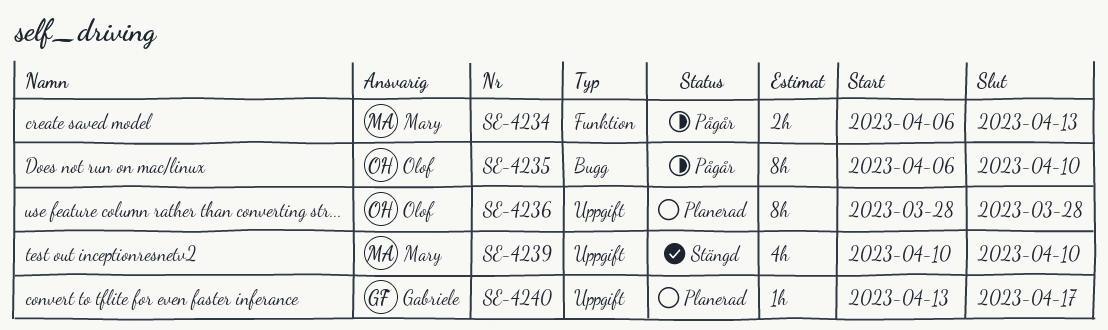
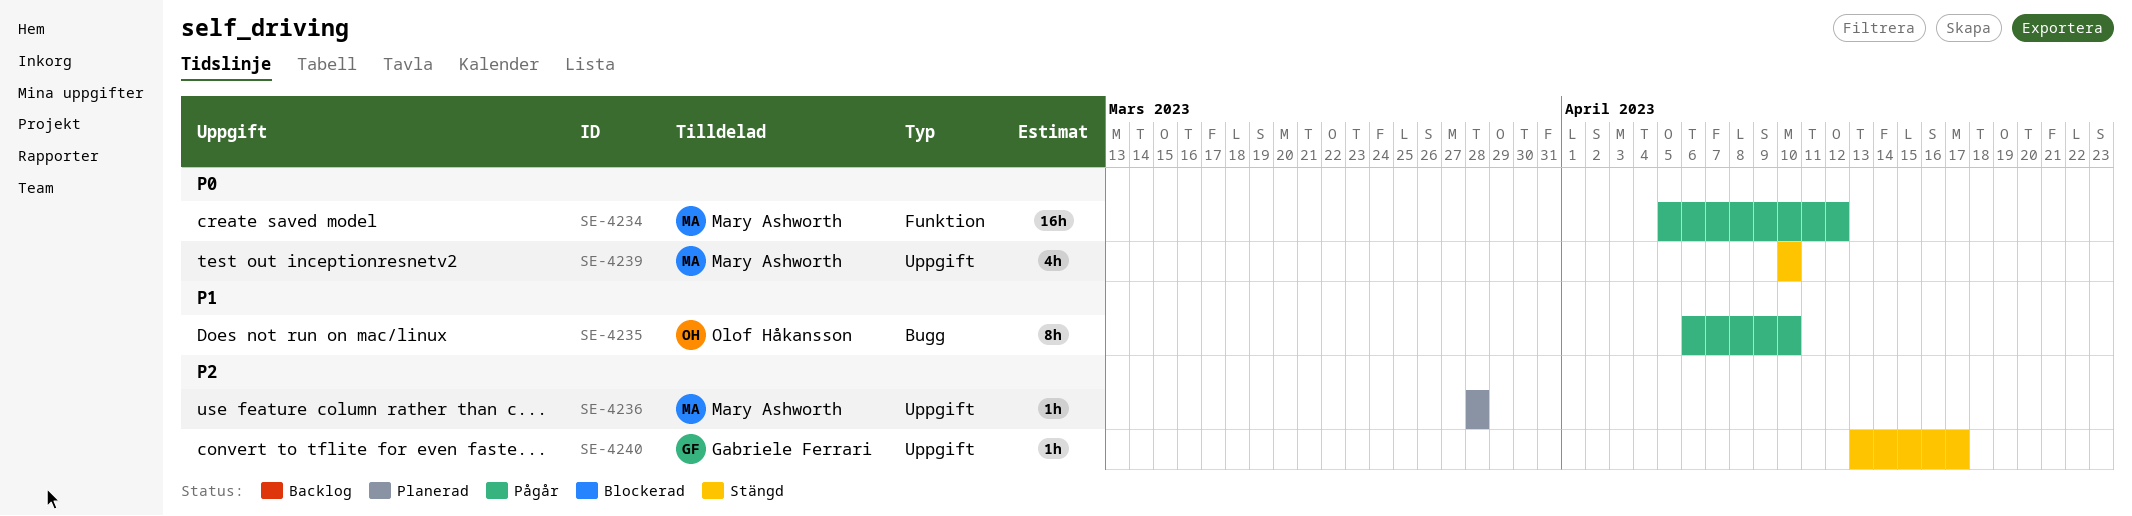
SE-4234, estimate: 2h -> 16h
SE-4234, start: Apr 6 -> Apr 5
SE-4234, due: Apr 13 -> Apr 12
SE-4236, owner: Olof Håkansson -> Mary Ashworth
SE-4236, estimate: 8h -> 1h
SE-4240, status: Planerad -> Stängd

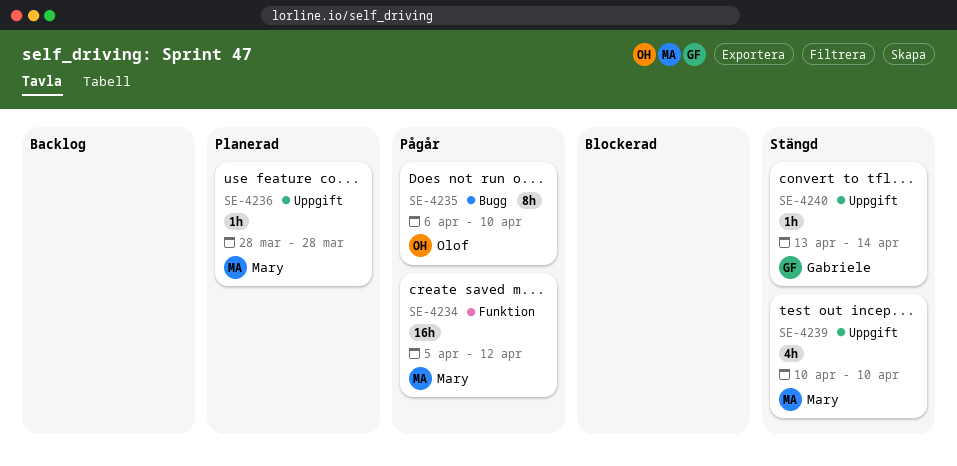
SE-4240, due: Apr 17 -> Apr 14

